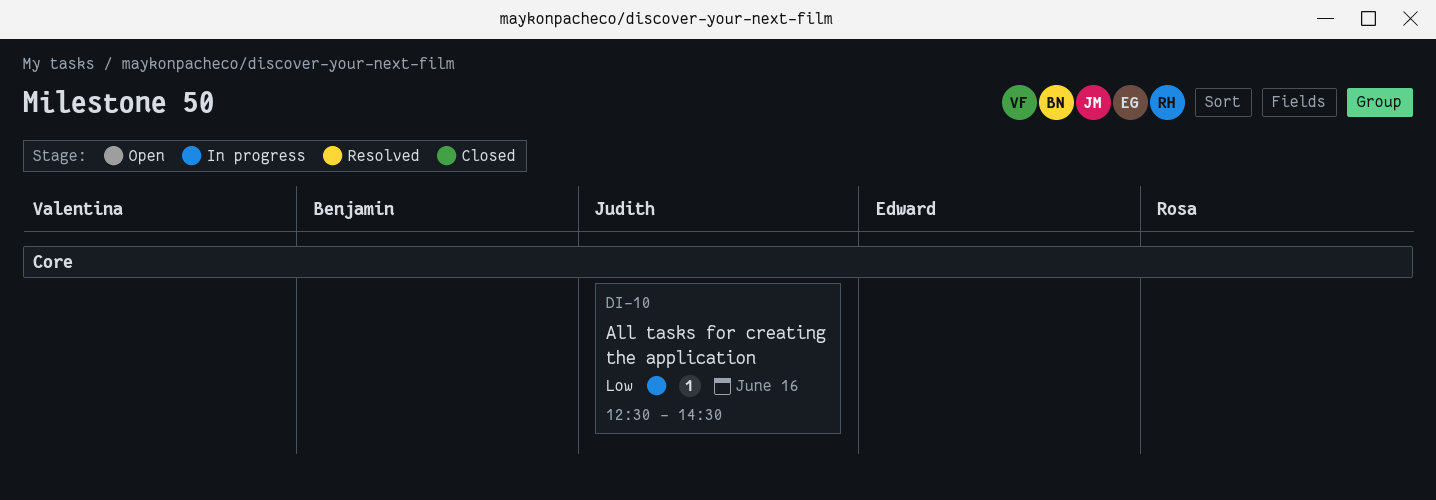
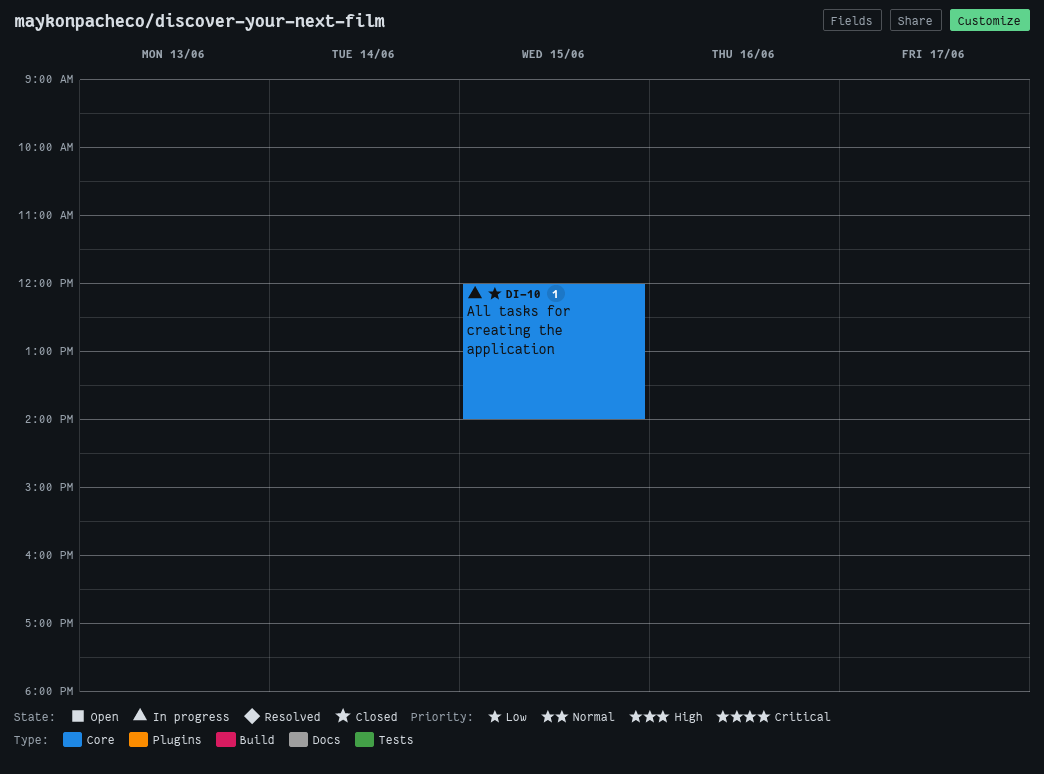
DI-10, day: Jun 16 -> Jun 15
DI-10, begins: 12:30 -> 12:00
DI-10, ends: 14:30 -> 14:00

